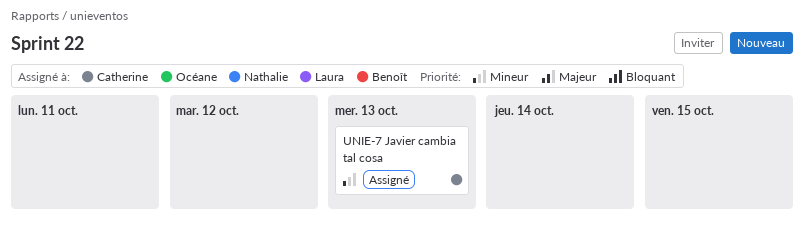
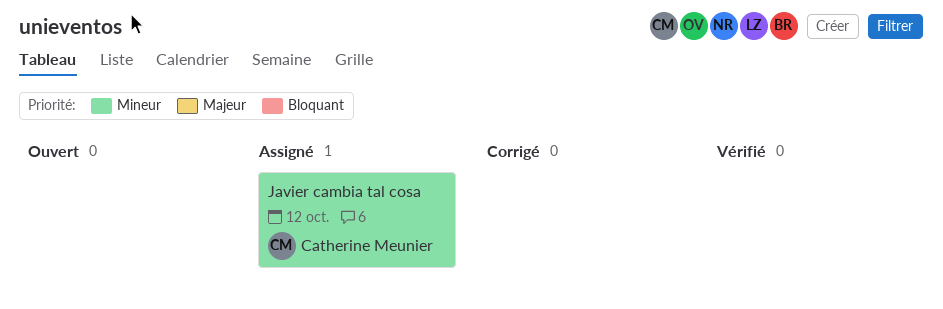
Javier cambia tal cosa, due: Oct 13 -> Oct 12

